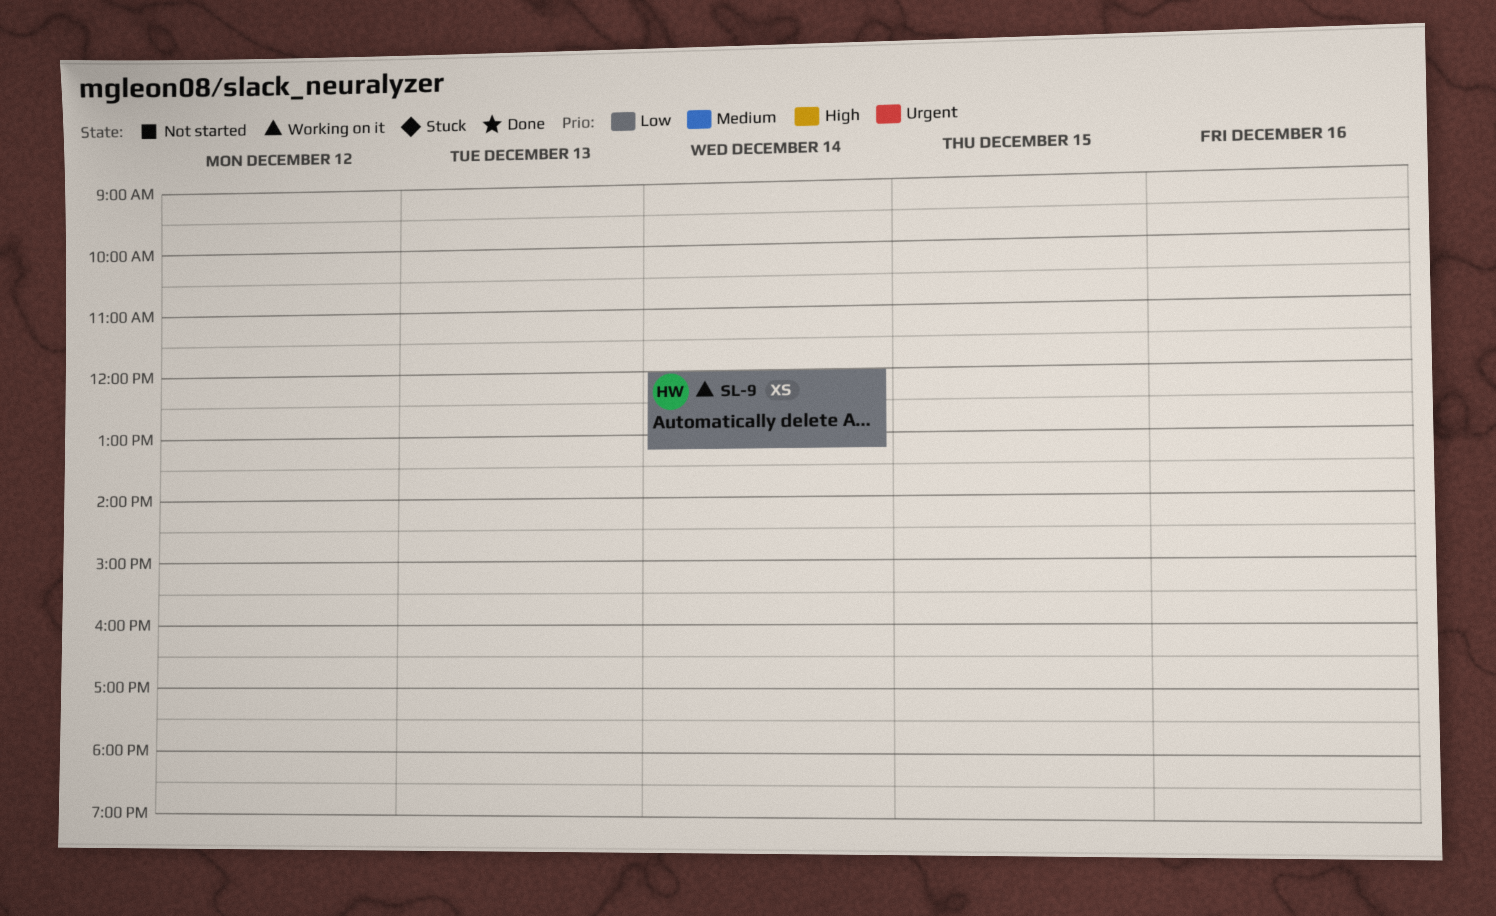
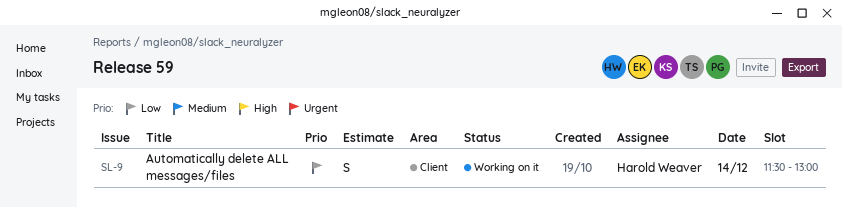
SL-9, estimate: XS -> S
SL-9, begins: 12:00 -> 11:30
SL-9, ends: 13:15 -> 13:00

